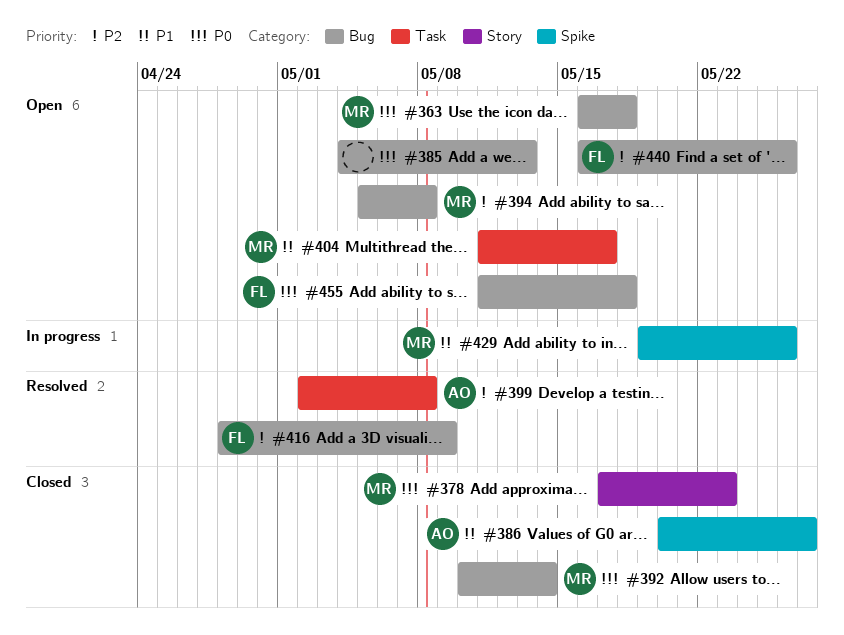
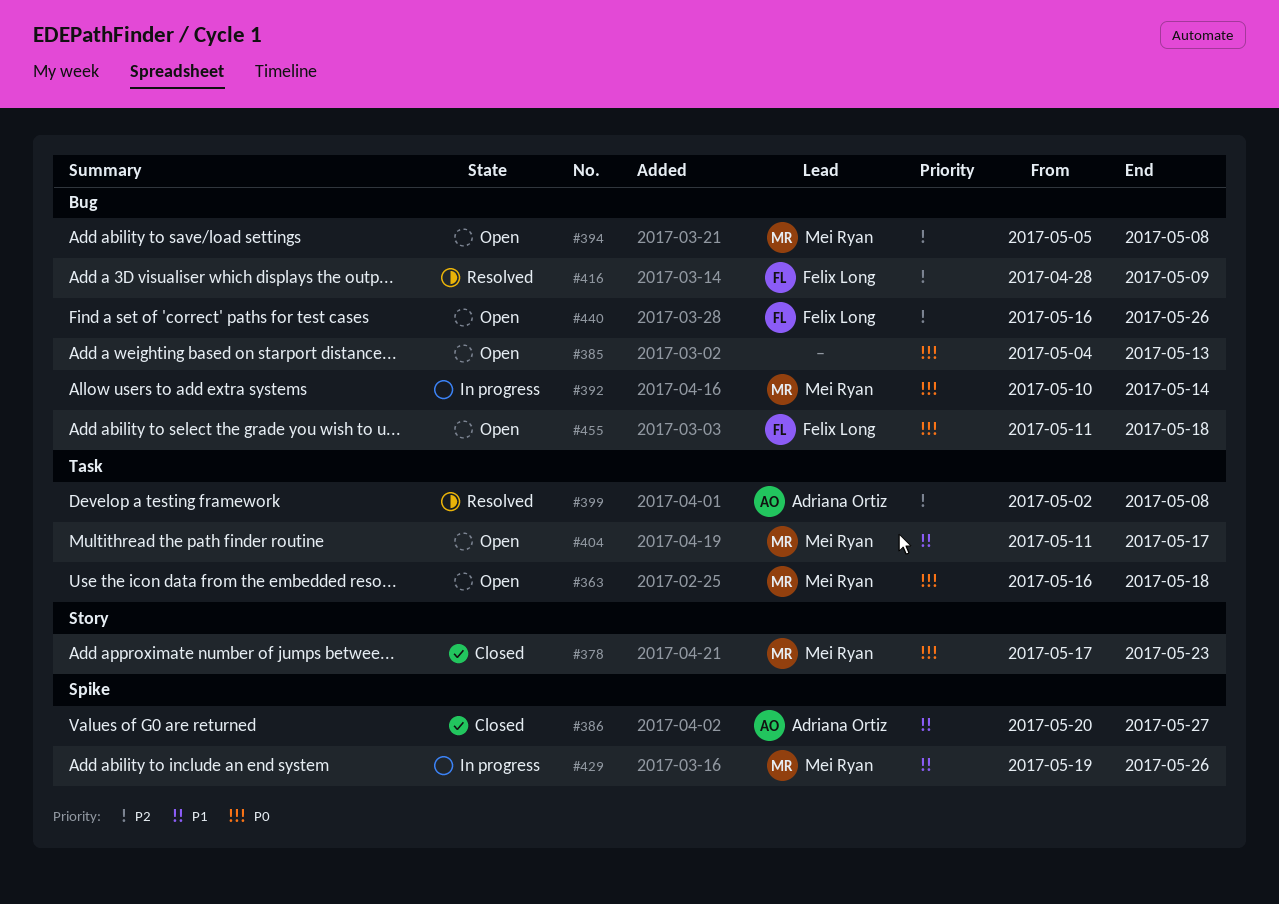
#363, label: Bug -> Task
#392, status: Closed -> In progress

